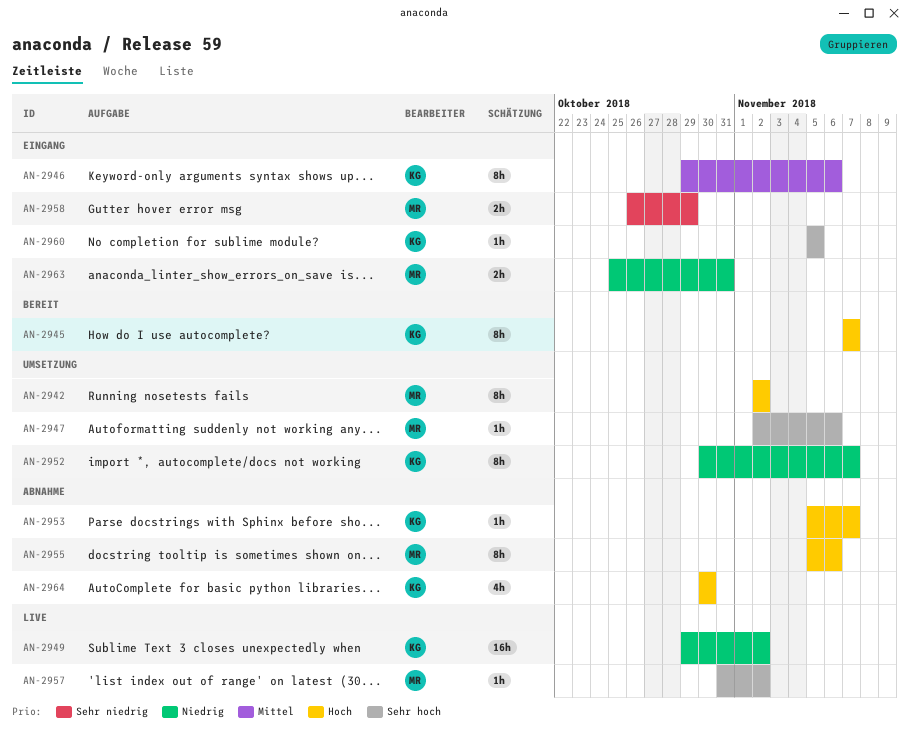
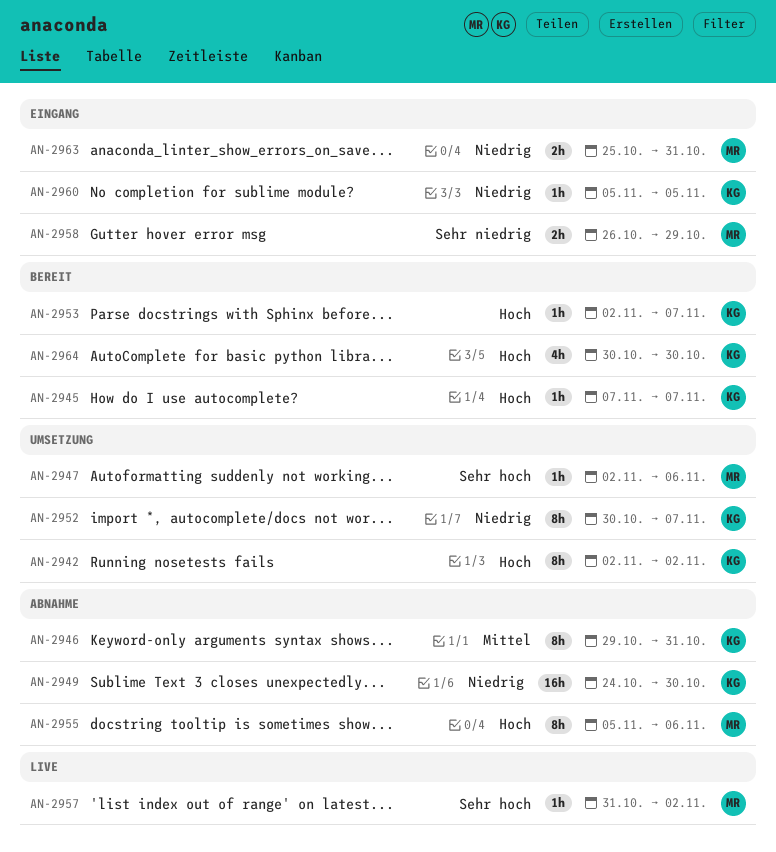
AN-2942, owner: MR -> KG
AN-2945, estimate: 8h -> 1h
AN-2946, status: Eingang -> Abnahme
AN-2946, due: Nov 6 -> Oct 31
AN-2949, status: Live -> Abnahme
AN-2949, start: Oct 29 -> Oct 24
AN-2949, due: Nov 2 -> Oct 30
AN-2953, status: Abnahme -> Bereit
AN-2953, start: Nov 5 -> Nov 2
AN-2960, priority: Sehr hoch -> Niedrig
AN-2964, status: Abnahme -> Bereit

